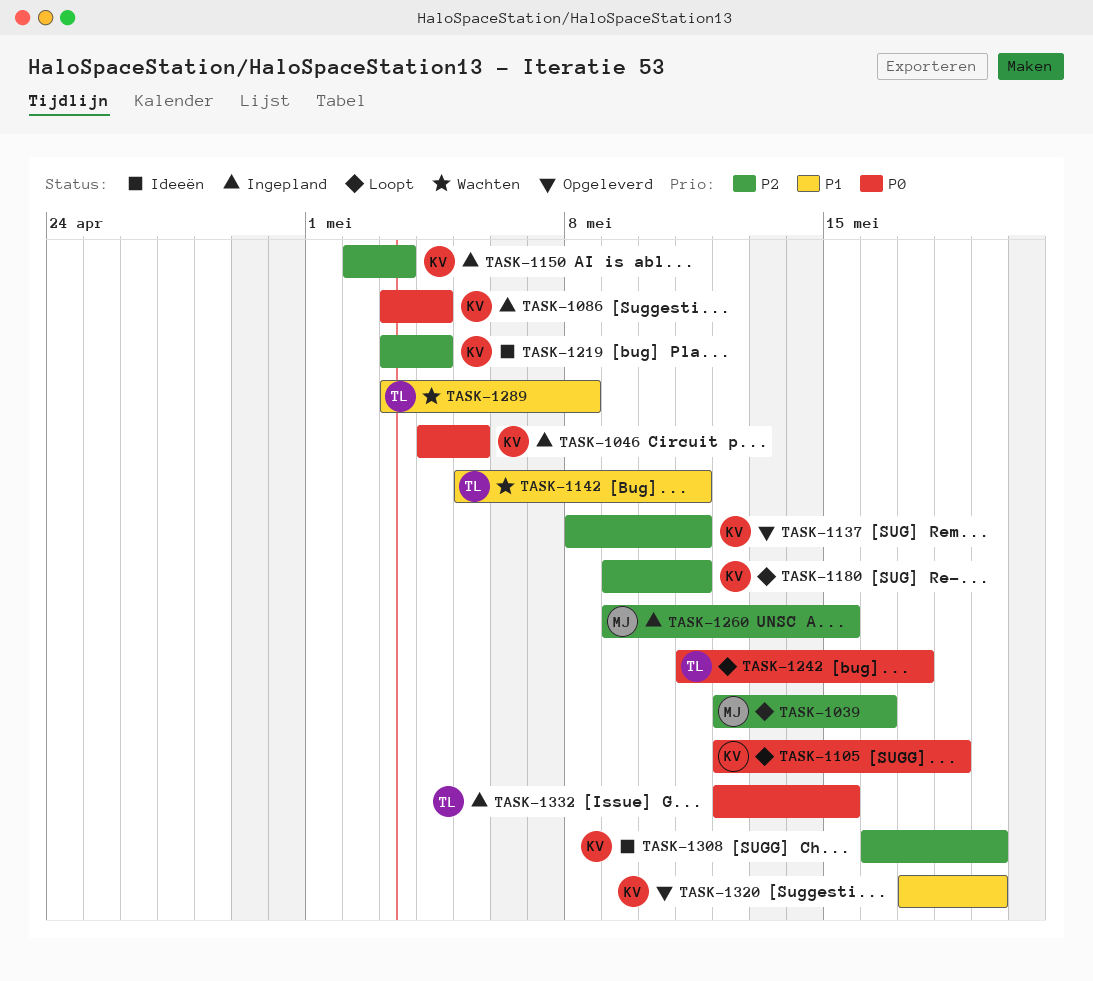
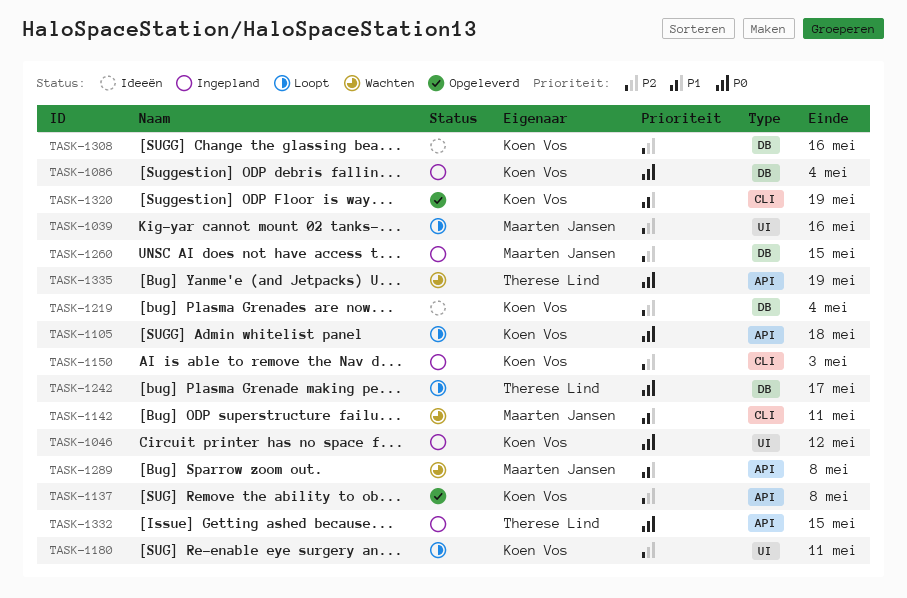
TASK-1046, due: May 5 -> May 12
TASK-1137, due: May 11 -> May 8
TASK-1142, owner: Therese Lind -> Maarten Jansen
TASK-1289, owner: Therese Lind -> Maarten Jansen
TASK-1308, due: May 19 -> May 16
TASK-1335: none -> present

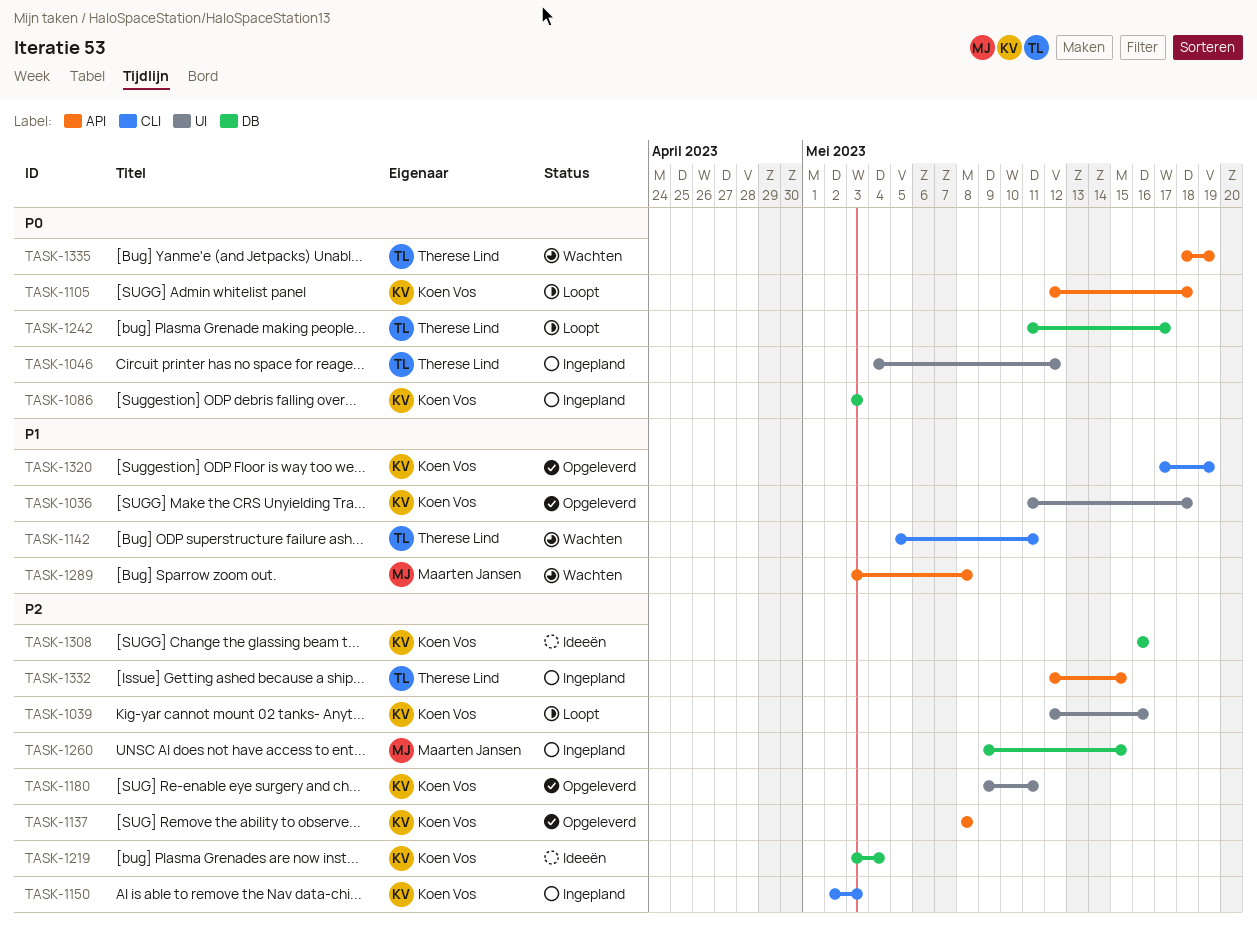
TASK-1036: none -> present
TASK-1039, owner: Maarten Jansen -> Koen Vos
TASK-1046, owner: Koen Vos -> Therese Lind
TASK-1086, due: May 4 -> May 3
TASK-1142, owner: Maarten Jansen -> Therese Lind
TASK-1180, status: Loopt -> Opgeleverd
TASK-1332, priority: P0 -> P2

